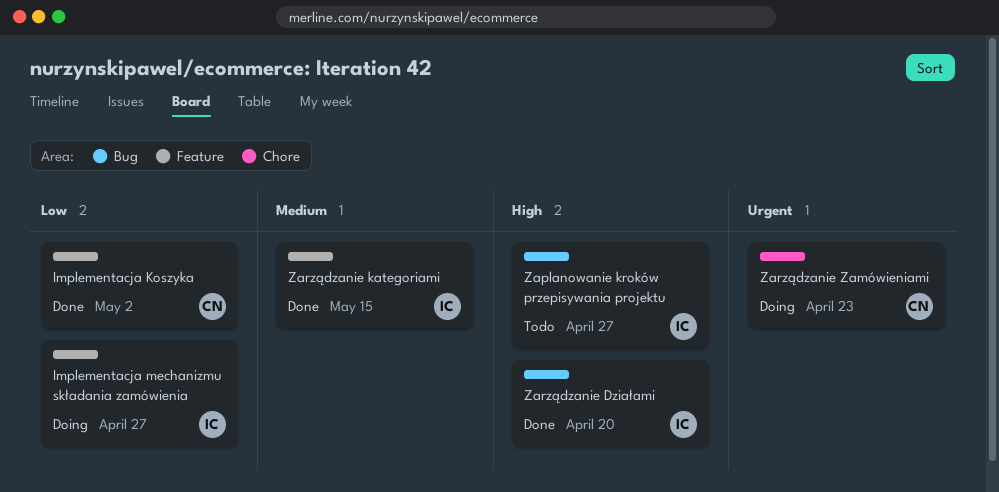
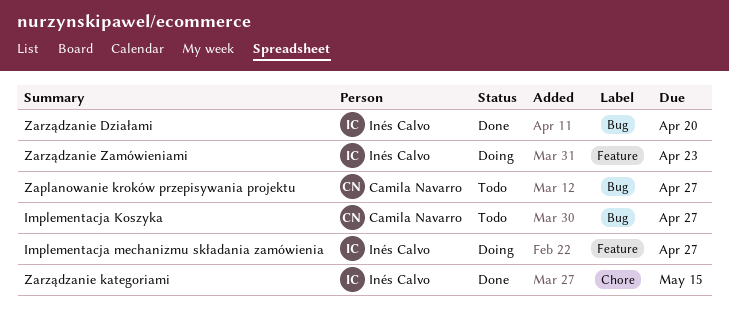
Implementacja Koszyka, status: Done -> Todo
Implementacja Koszyka, label: Feature -> Bug
Implementacja Koszyka, due: May 2 -> Apr 27
Zaplanowanie kroków przepisywania projektu, owner: Inés Calvo -> Camila Navarro
Zarządzanie kategoriami, label: Feature -> Chore
Zarządzanie Zamówieniami, owner: Camila Navarro -> Inés Calvo
Zarządzanie Zamówieniami, label: Chore -> Feature

